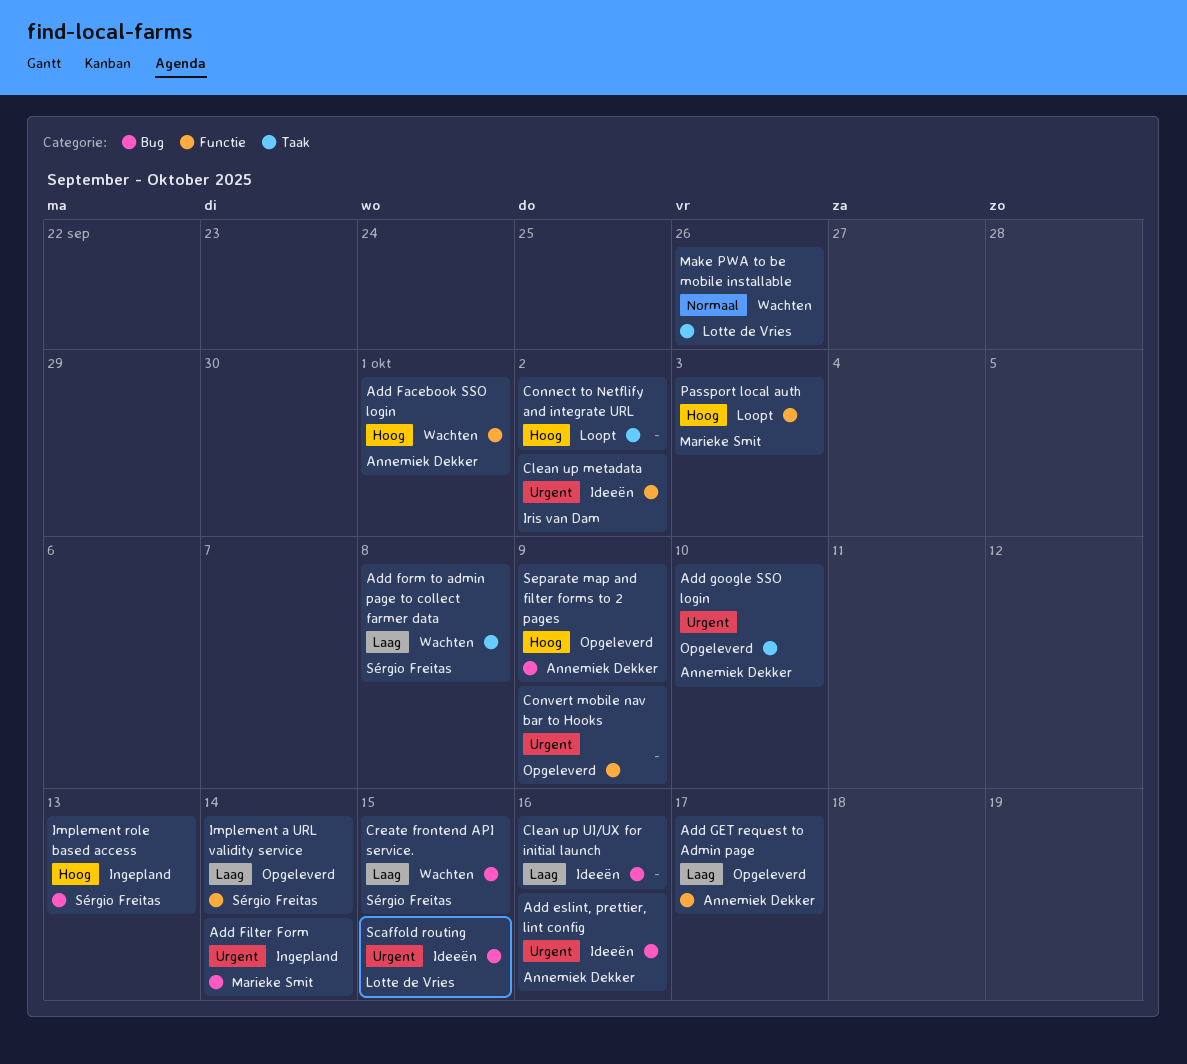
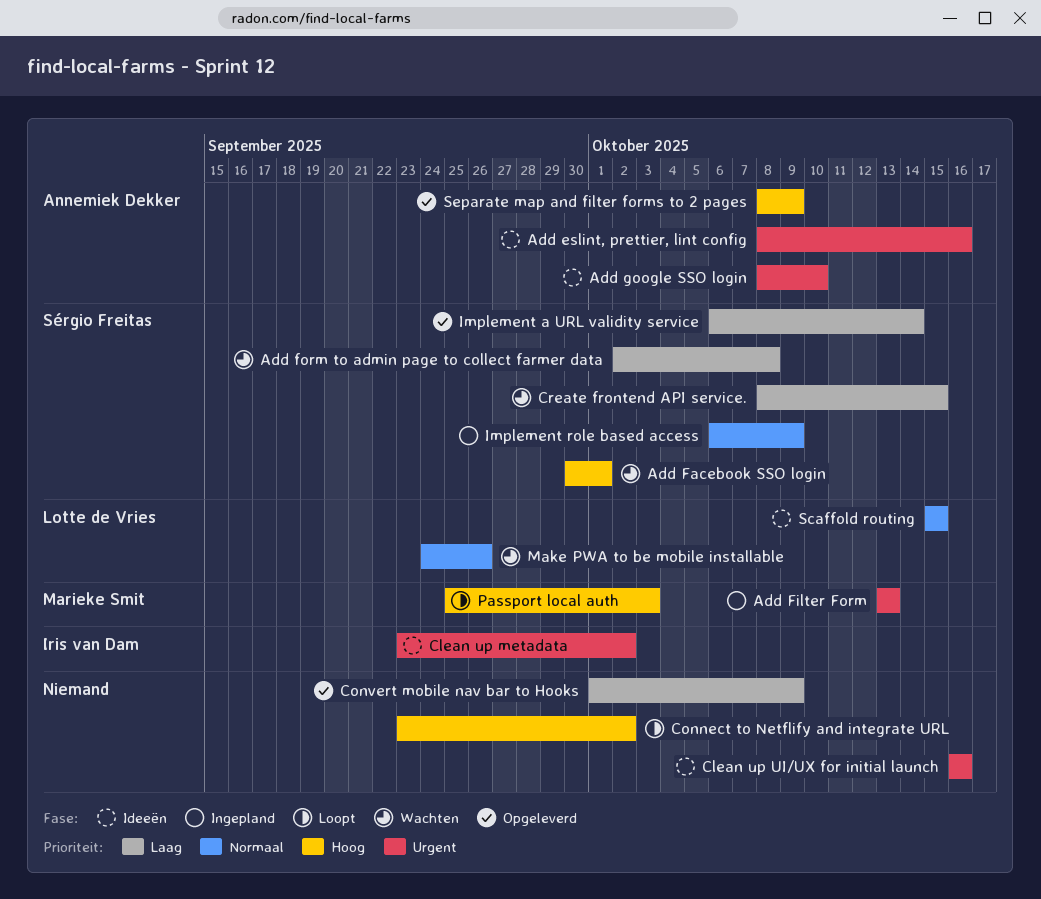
Add Facebook SSO login, owner: Annemiek Dekker -> Sérgio Freitas
Add Filter Form, due: Oct 14 -> Oct 13
Add GET request to Admin page: present -> none
Add google SSO login, status: Opgeleverd -> Ideeën
Clean up UI/UX for initial launch, priority: Laag -> Urgent
Convert mobile nav bar to Hooks, priority: Urgent -> Laag
Implement role based access, priority: Hoog -> Normaal
Implement role based access, due: Oct 13 -> Oct 9
Scaffold routing, priority: Urgent -> Normaal

